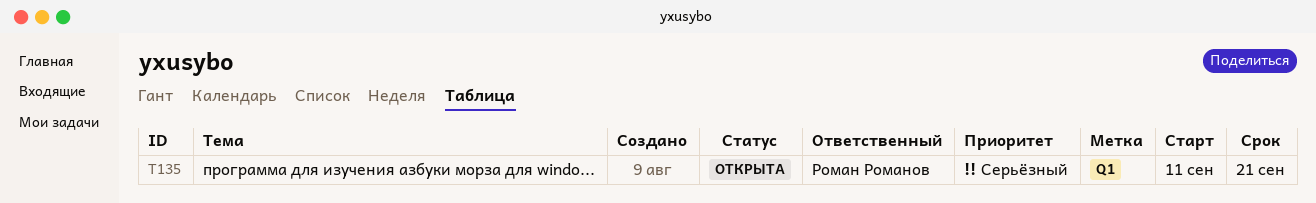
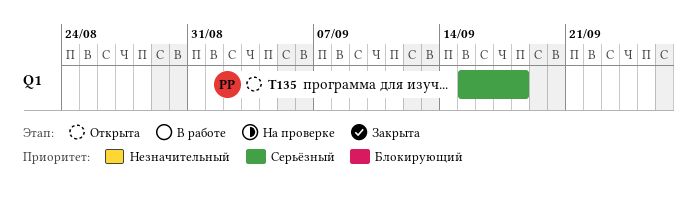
T135, start: Sep 11 -> Sep 15
T135, due: Sep 21 -> Sep 18

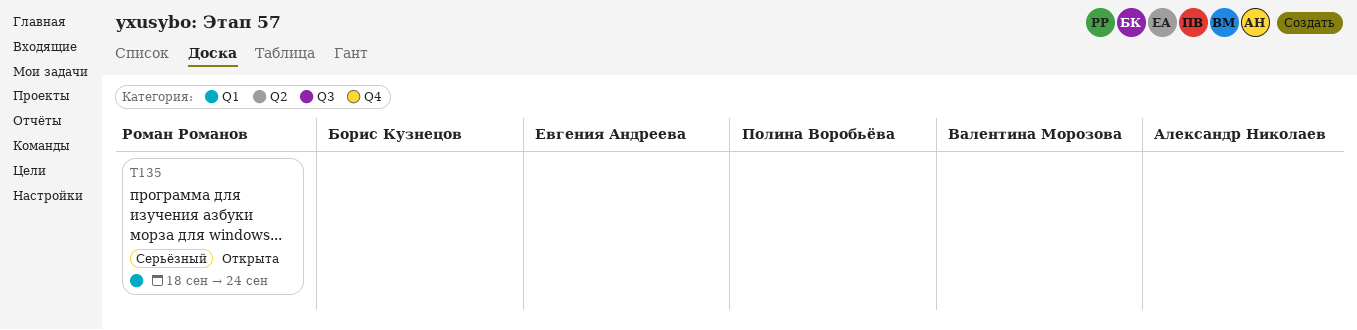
T135, start: Sep 15 -> Sep 18
T135, due: Sep 18 -> Sep 24

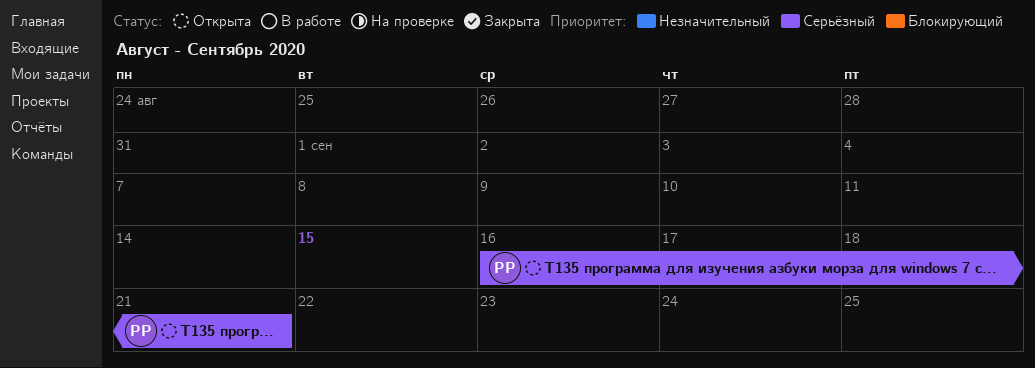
T135, start: Sep 18 -> Sep 16
T135, due: Sep 24 -> Sep 21

